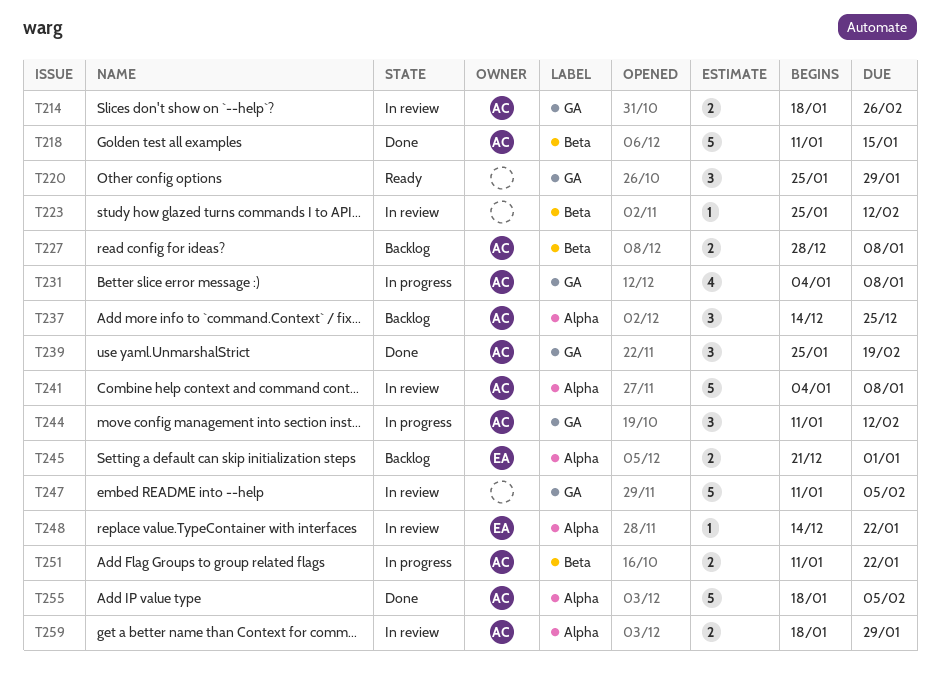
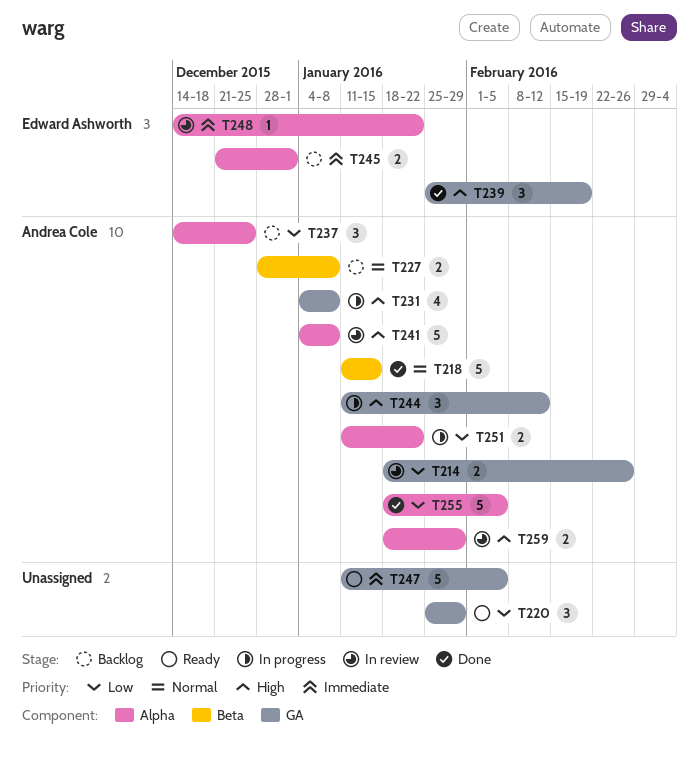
T223: present -> none
T239, owner: Andrea Cole -> Edward Ashworth
T247, status: In review -> Ready
T251, label: Beta -> Alpha

